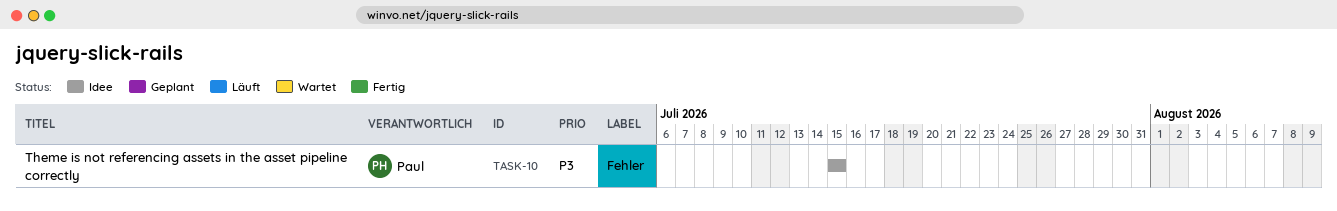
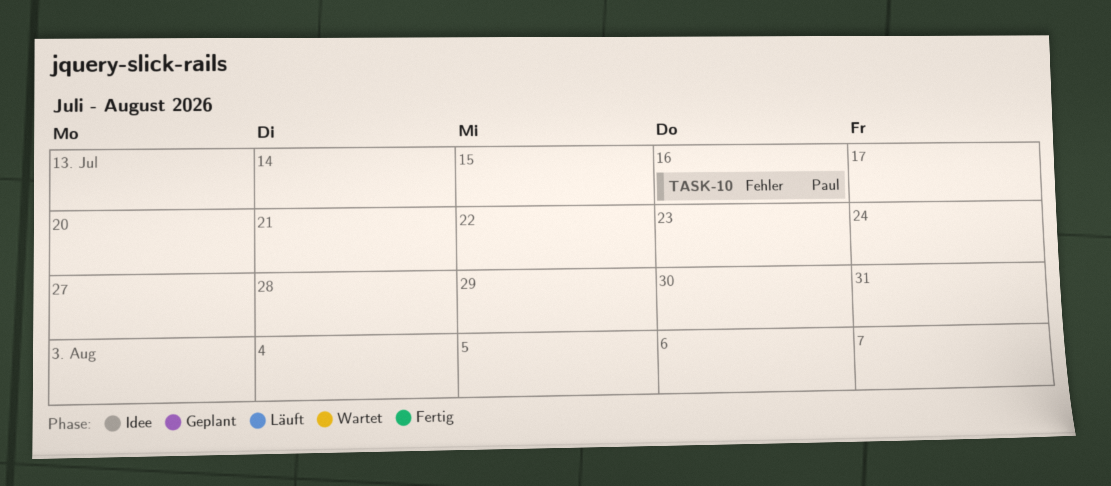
TASK-10, due: Jul 15 -> Jul 16

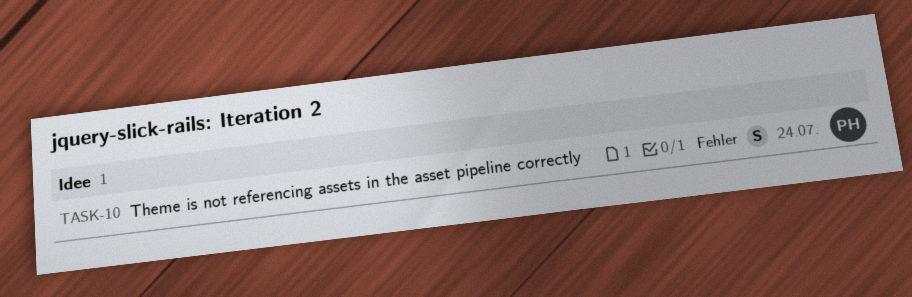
TASK-10, due: Jul 16 -> Jul 24

